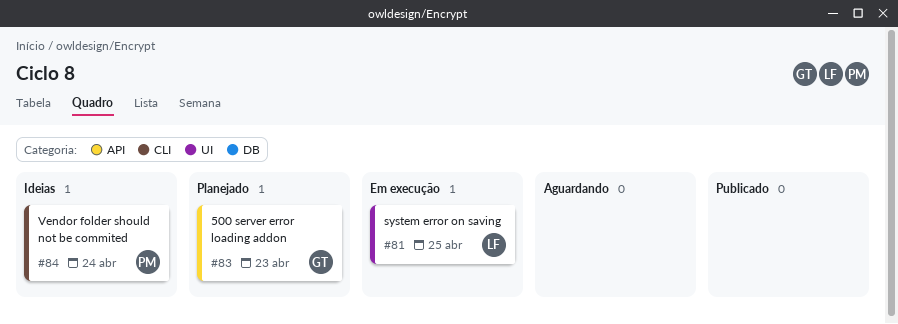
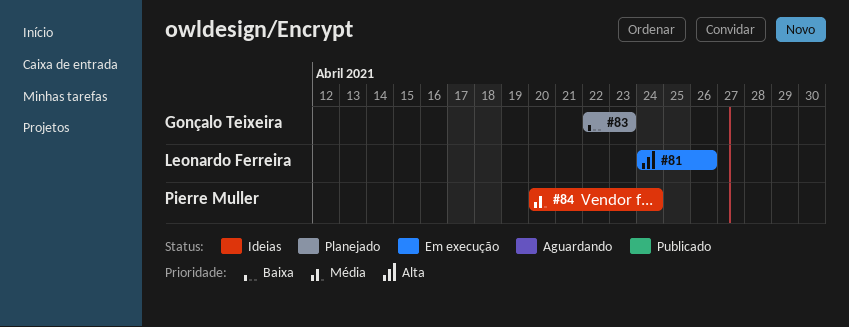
#81, due: Apr 25 -> Apr 26

